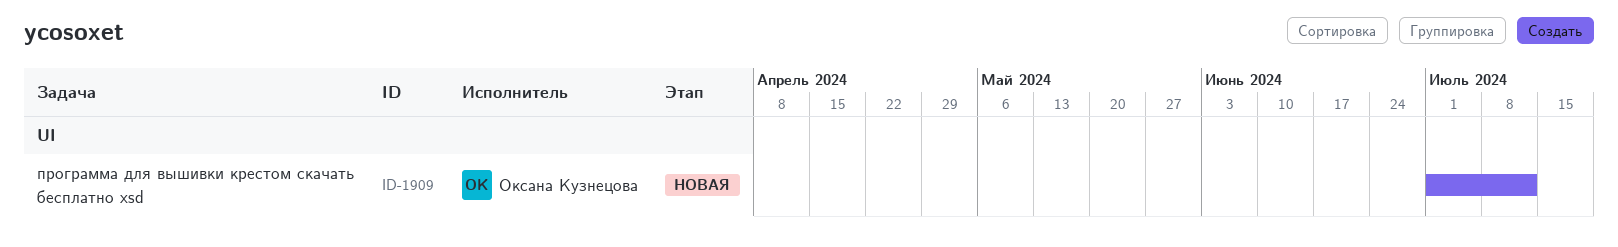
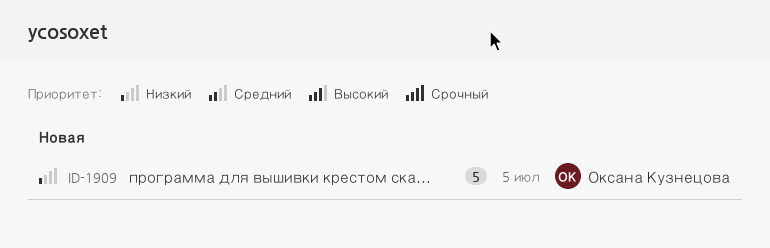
ID-1909, due: Jul 12 -> Jul 5

